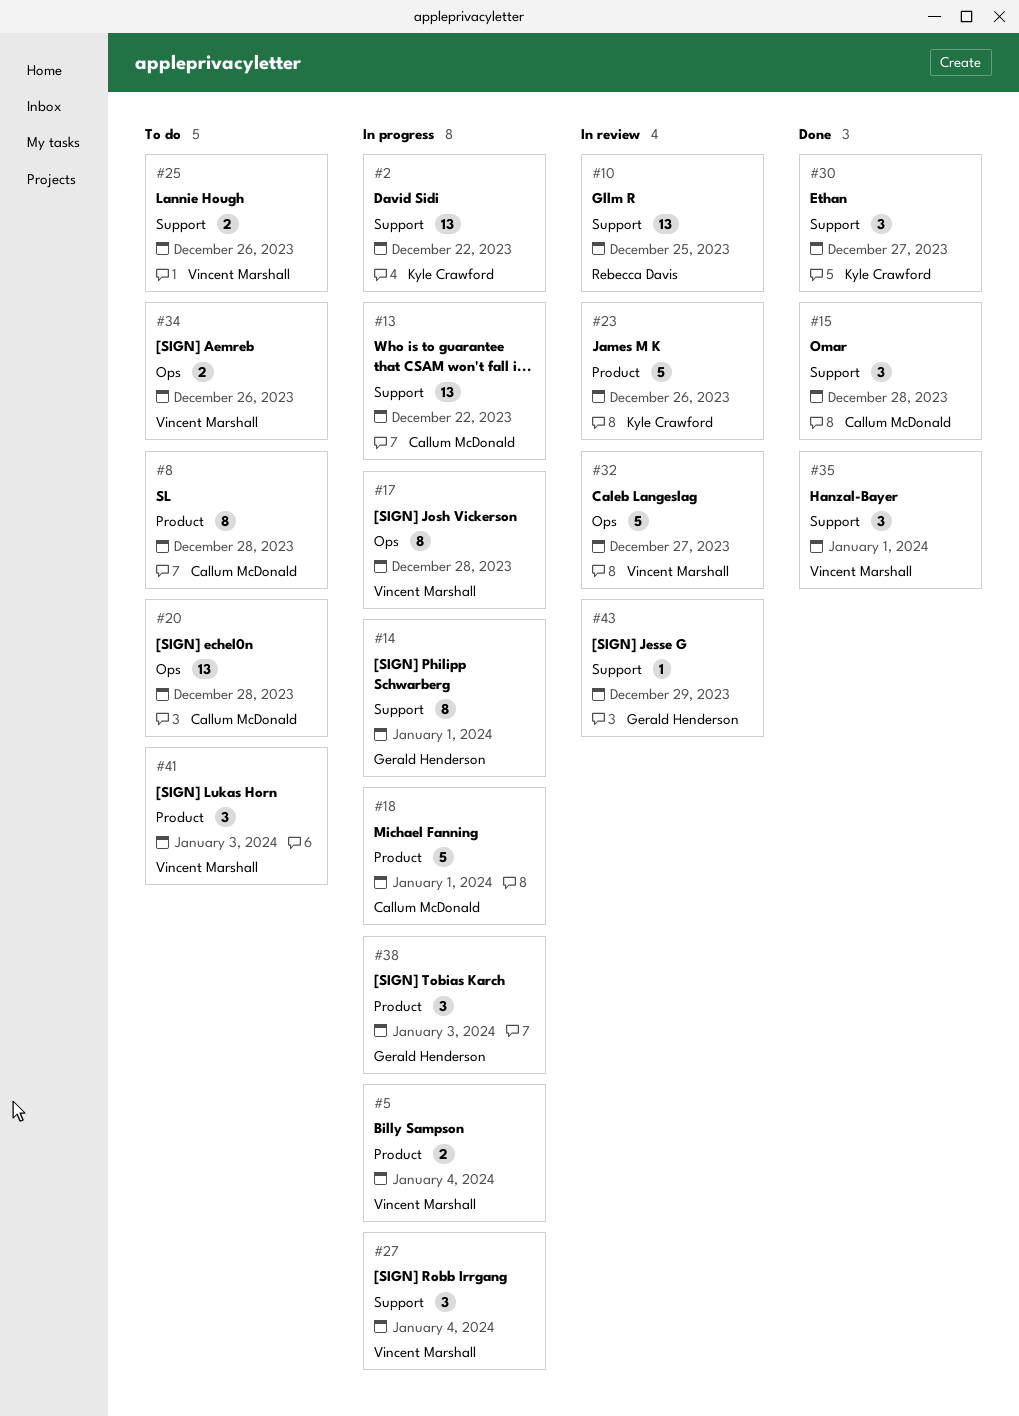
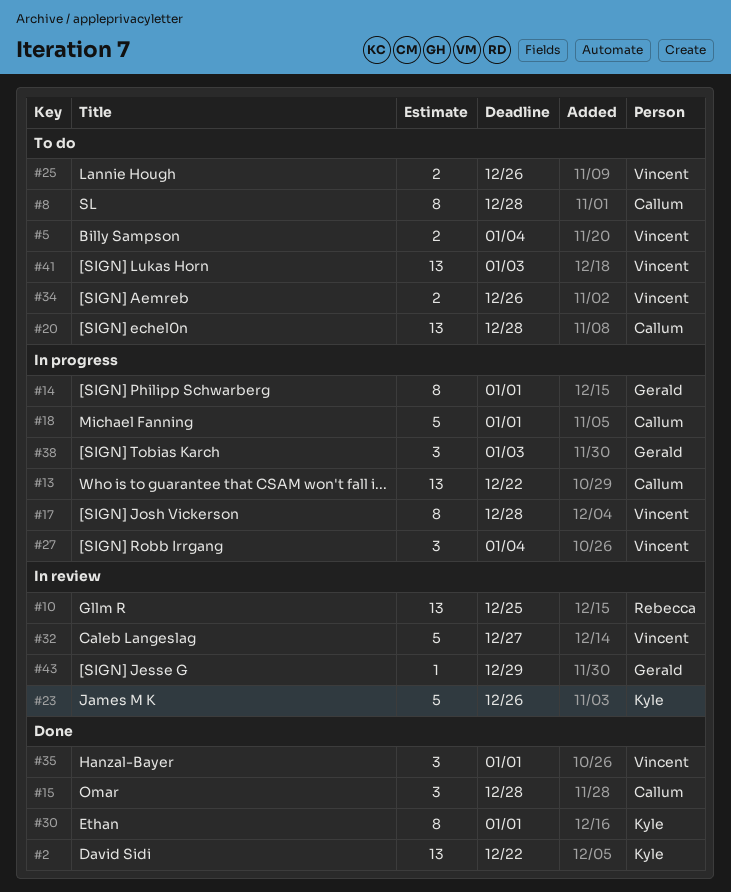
#2, status: In progress -> Done
#5, status: In progress -> To do
#30, estimate: 3 -> 8
#30, due: Dec 27 -> Jan 1
#41, estimate: 3 -> 13

